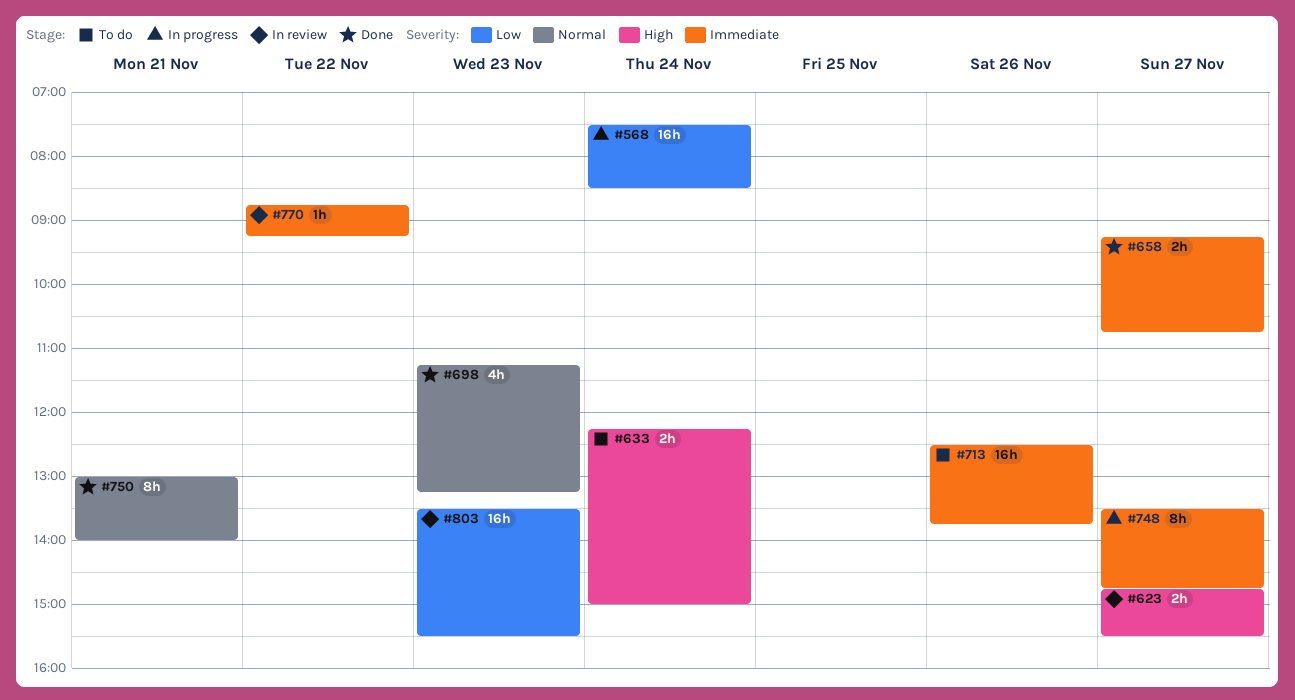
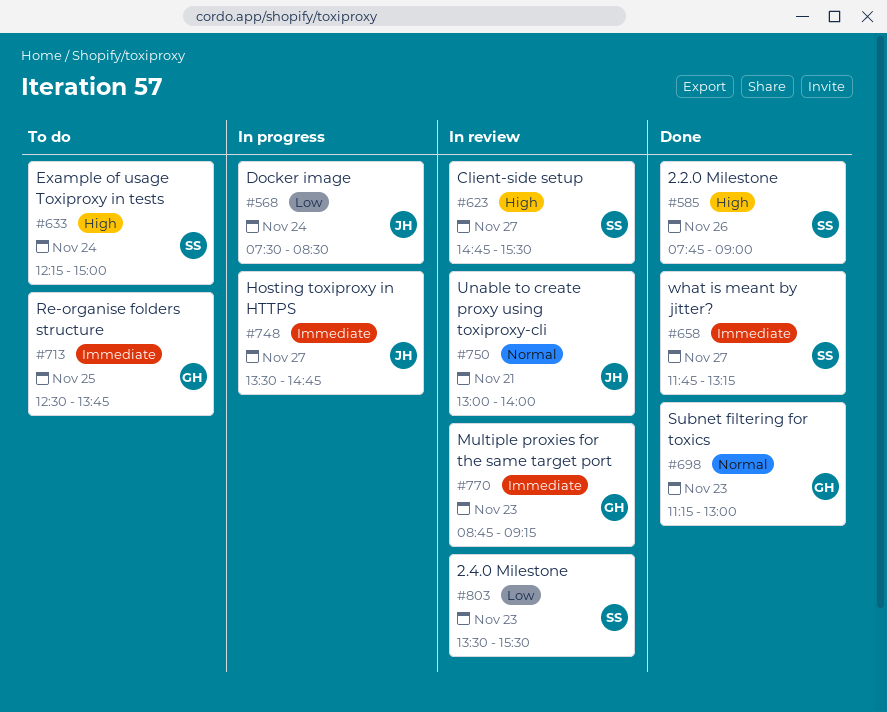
#585: none -> present
#658, begins: 09:15 -> 11:45
#658, ends: 10:45 -> 13:15
#698, ends: 13:15 -> 13:00
#713, day: Nov 26 -> Nov 25
#750, status: Done -> In review
#770, day: Nov 22 -> Nov 23

